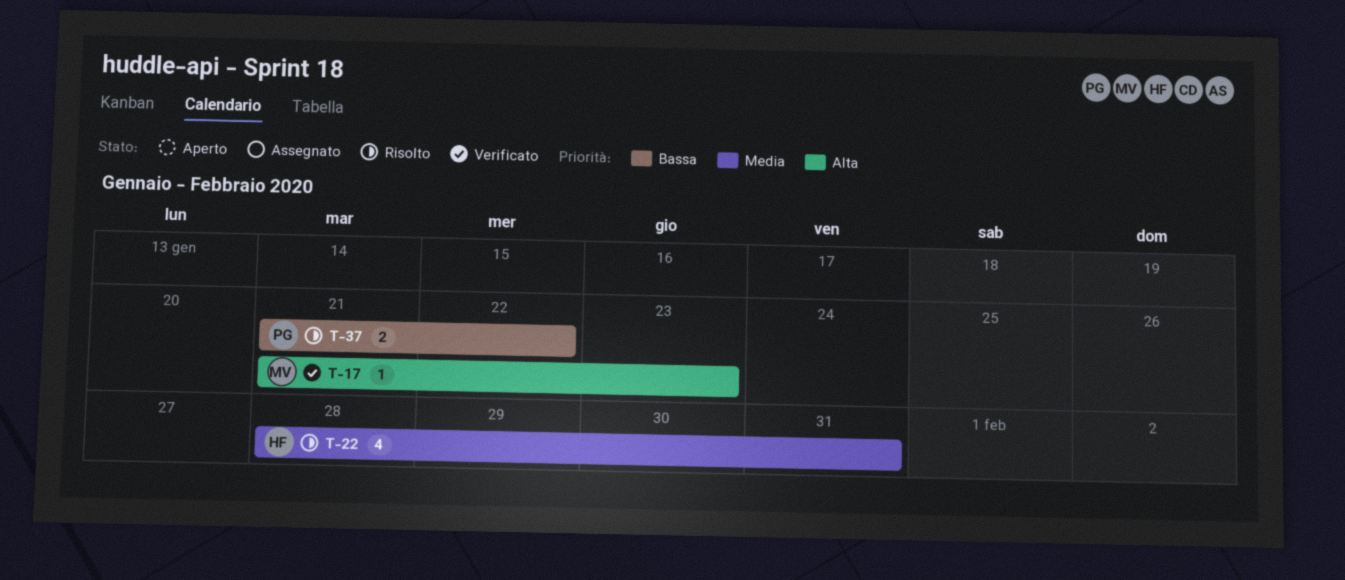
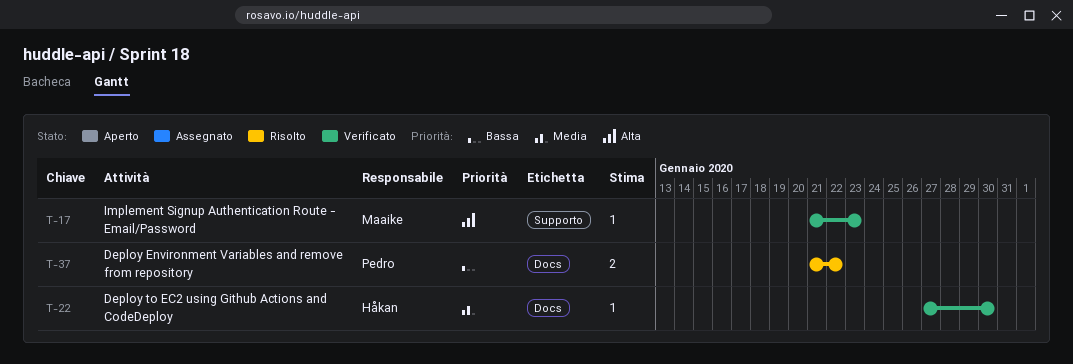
T-22, status: Risolto -> Verificato
T-22, estimate: 4 -> 1
T-22, start: Jan 28 -> Jan 27
T-22, due: Jan 31 -> Jan 30

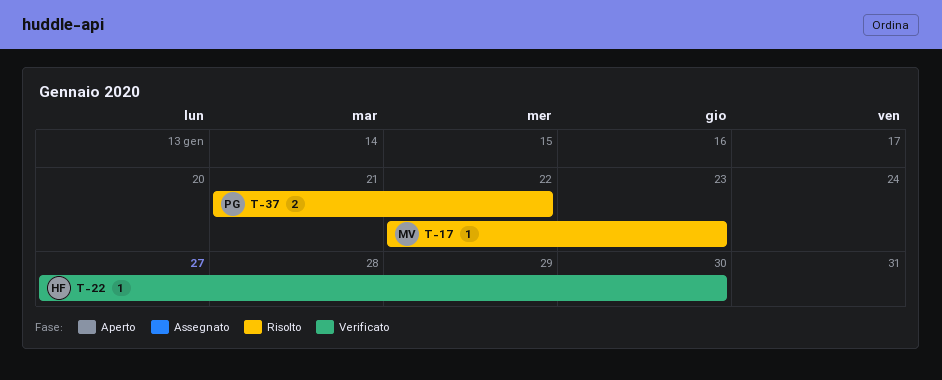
T-17, status: Verificato -> Risolto
T-17, start: Jan 21 -> Jan 22

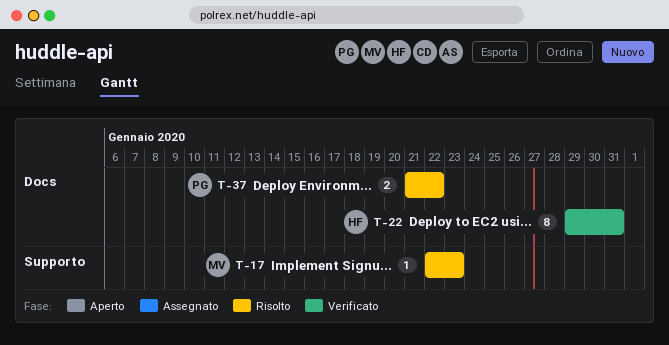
T-22, estimate: 1 -> 8
T-22, start: Jan 27 -> Jan 29
T-22, due: Jan 30 -> Jan 31

